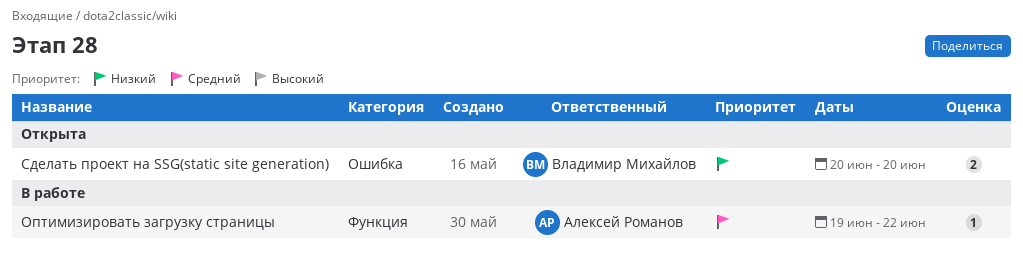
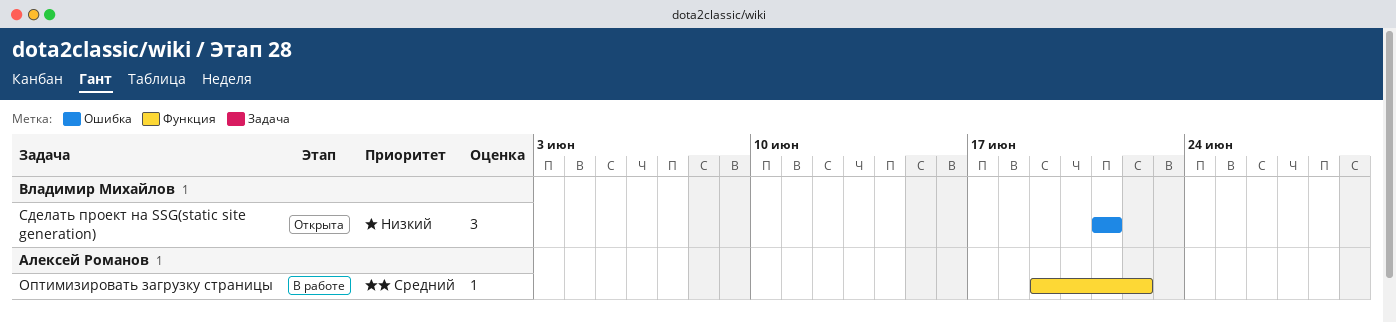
Сделать проект на SSG(static site generation), estimate: 2 -> 3
Сделать проект на SSG(static site generation), start: Jun 20 -> Jun 21
Сделать проект на SSG(static site generation), due: Jun 20 -> Jun 21

